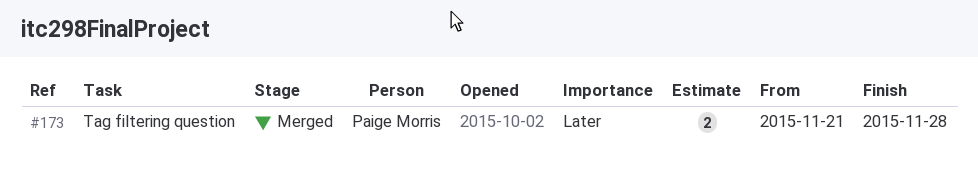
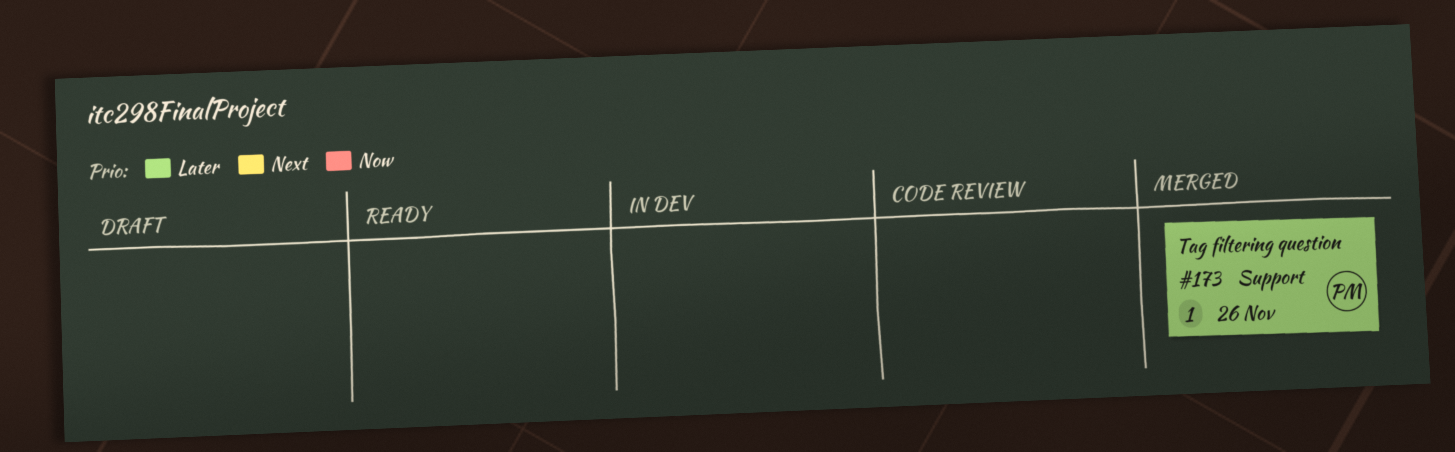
#173, estimate: 2 -> 1
#173, due: Nov 28 -> Nov 26

